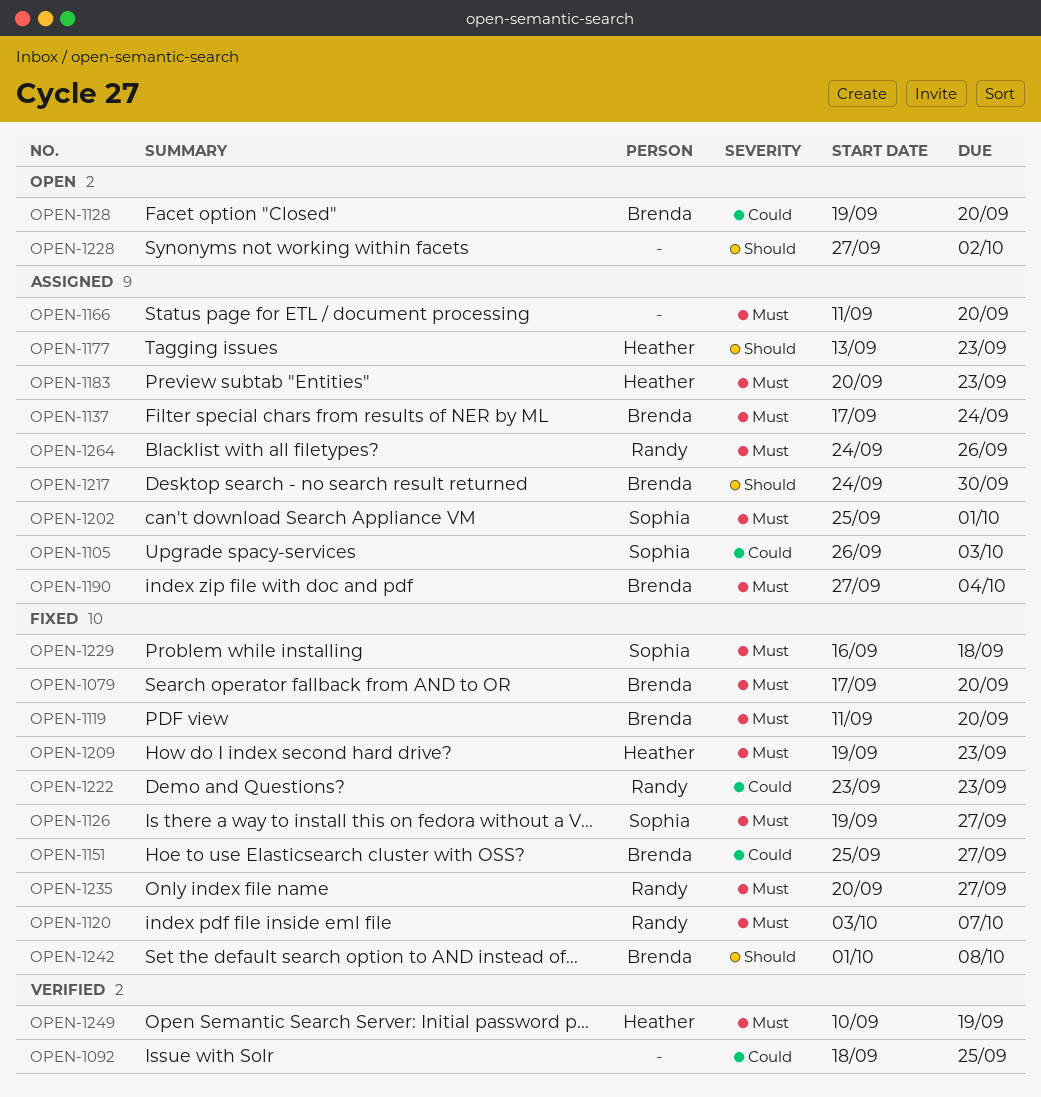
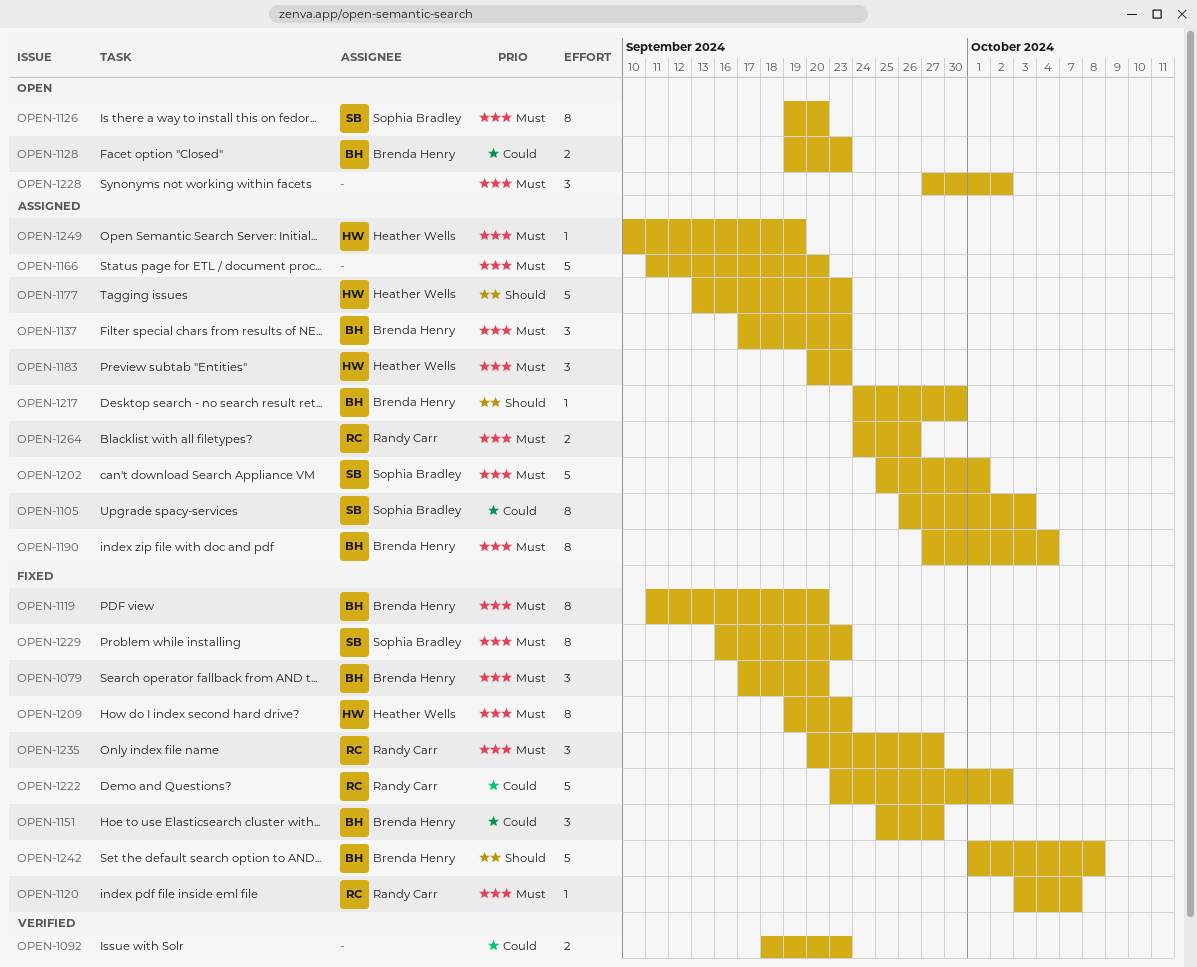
OPEN-1092, due: Sep 25 -> Sep 23
OPEN-1126, status: Fixed -> Open
OPEN-1126, due: Sep 27 -> Sep 20
OPEN-1128, due: Sep 20 -> Sep 23
OPEN-1137, due: Sep 24 -> Sep 23
OPEN-1222, due: Sep 23 -> Oct 2
OPEN-1228, priority: Should -> Must
OPEN-1229, due: Sep 18 -> Sep 23
OPEN-1249, status: Verified -> Assigned

